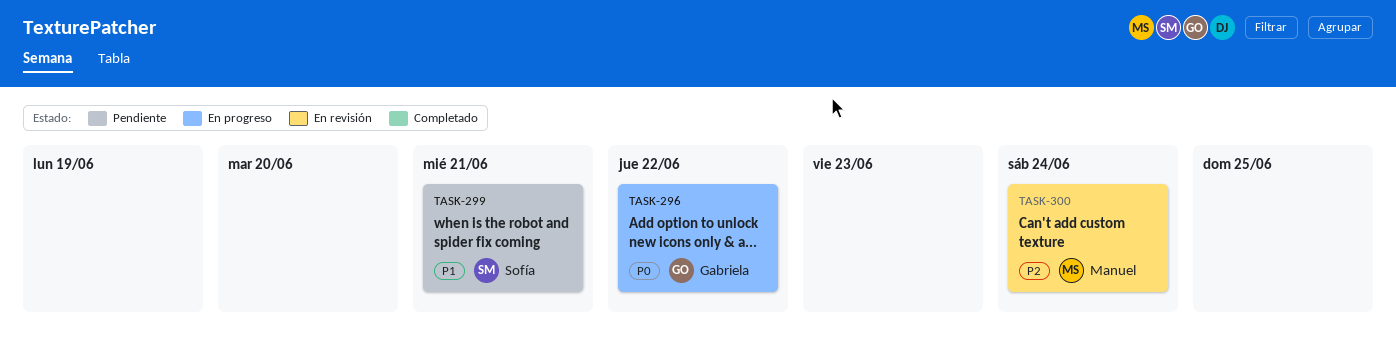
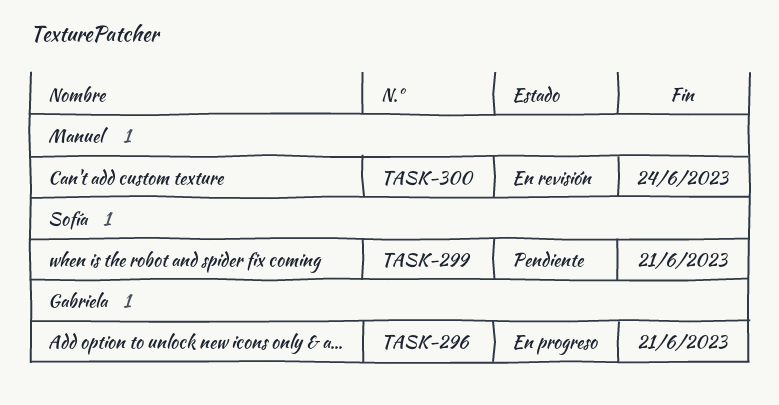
TASK-296, due: Jun 22 -> Jun 21

